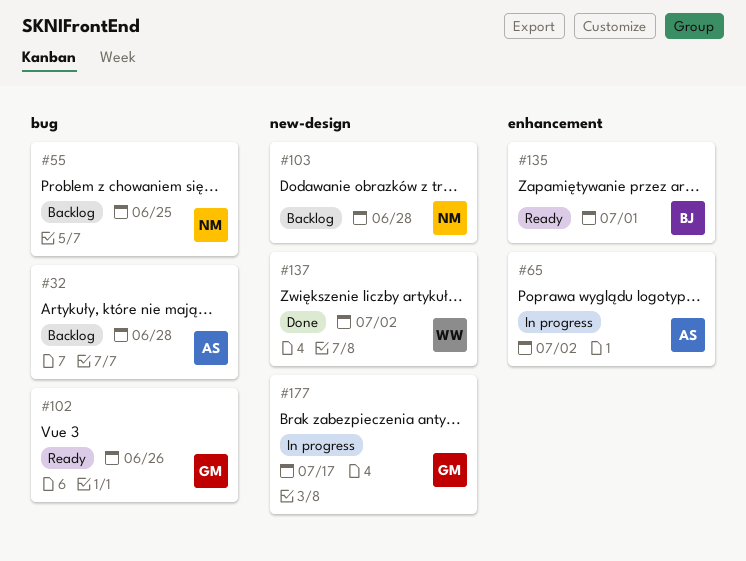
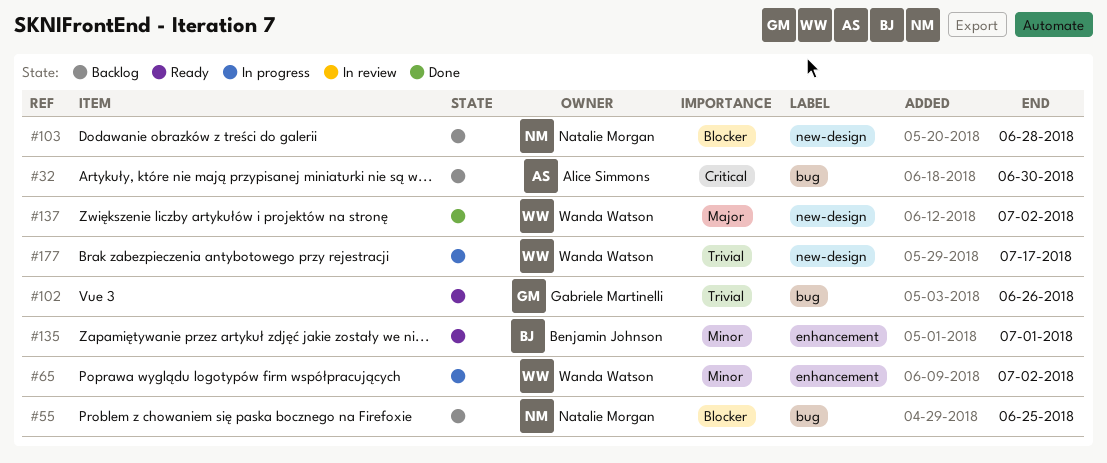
#32, due: Jun 28 -> Jun 30
#65, owner: Alice Simmons -> Wanda Watson
#177, owner: Gabriele Martinelli -> Wanda Watson

